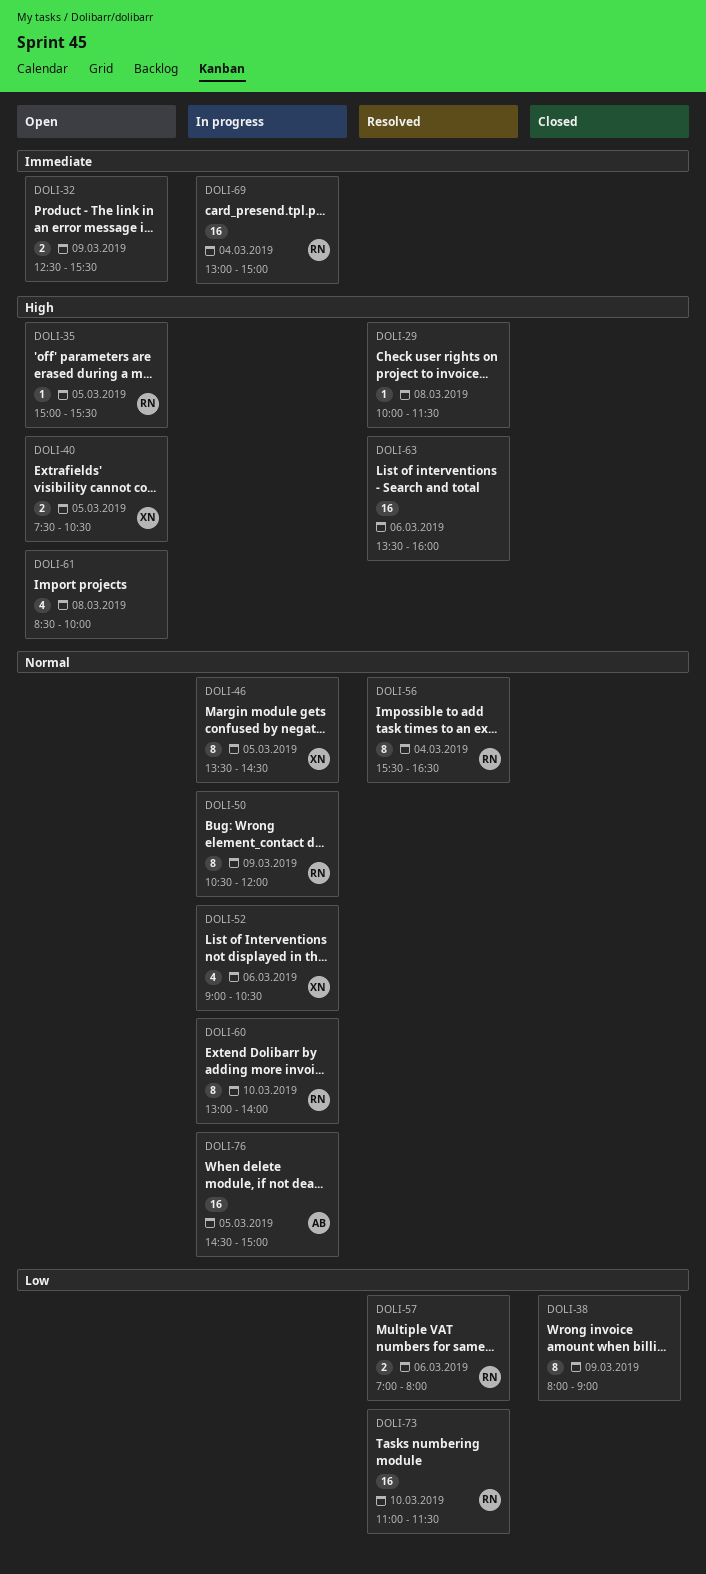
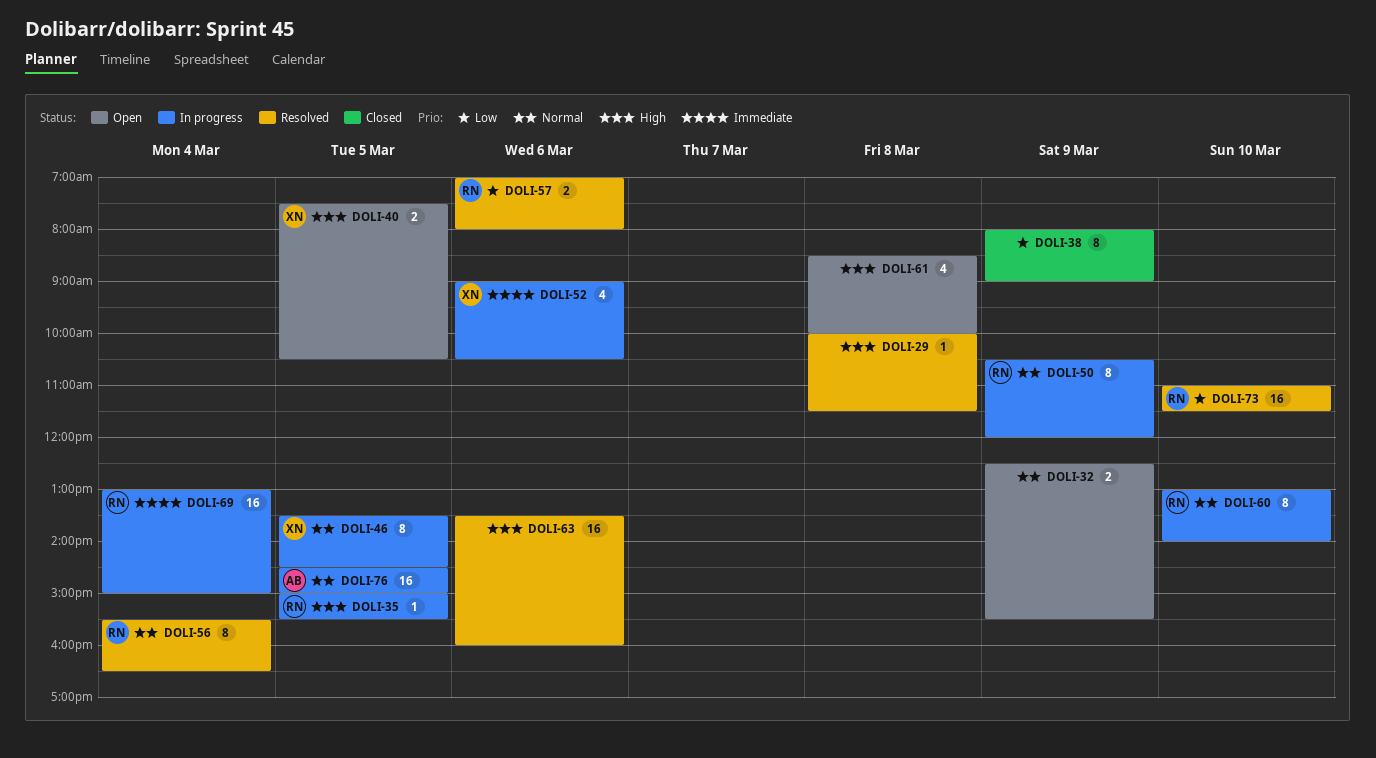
DOLI-32, priority: Immediate -> Normal
DOLI-35, status: Open -> In progress
DOLI-52, priority: Normal -> Immediate

